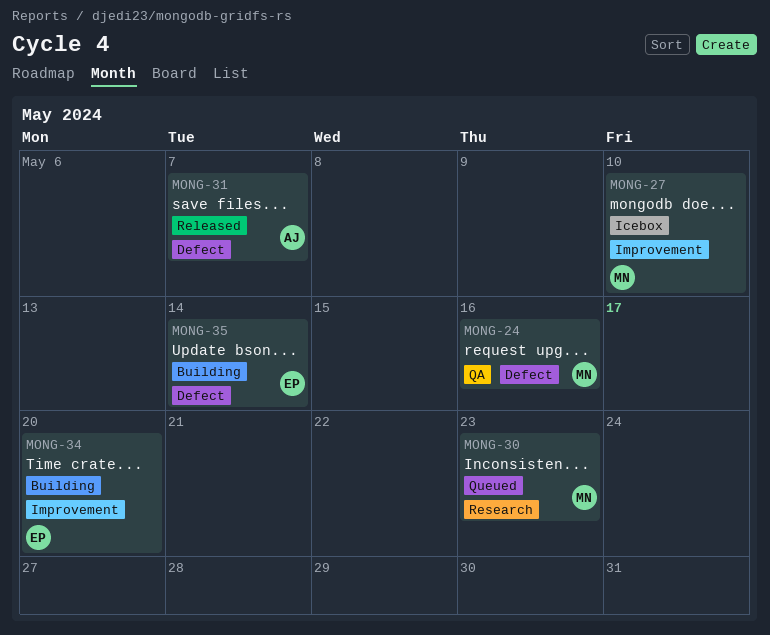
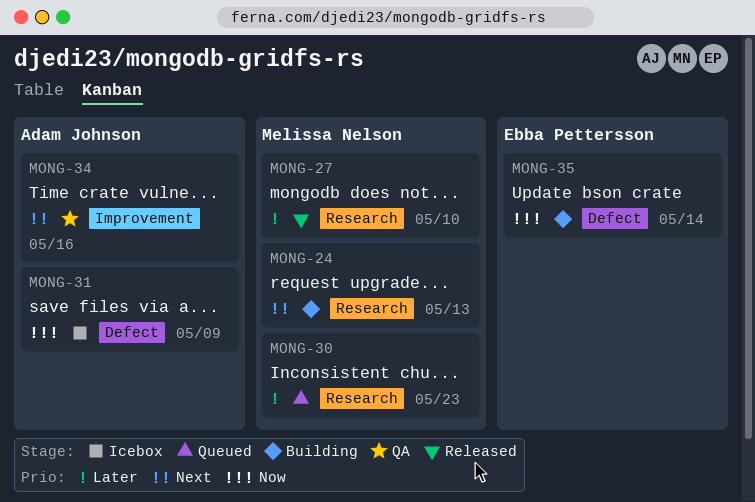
MONG-24, status: QA -> Building
MONG-24, label: Defect -> Research
MONG-24, due: May 16 -> May 13
MONG-27, status: Icebox -> Released
MONG-27, label: Improvement -> Research
MONG-31, status: Released -> Icebox
MONG-31, due: May 7 -> May 9
MONG-34, status: Building -> QA
MONG-34, owner: Ebba Pettersson -> Adam Johnson
MONG-34, due: May 20 -> May 16

